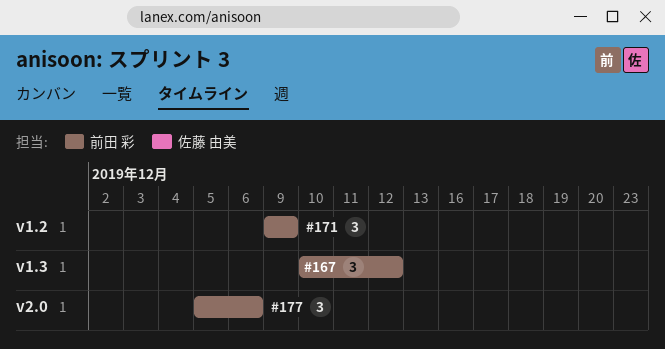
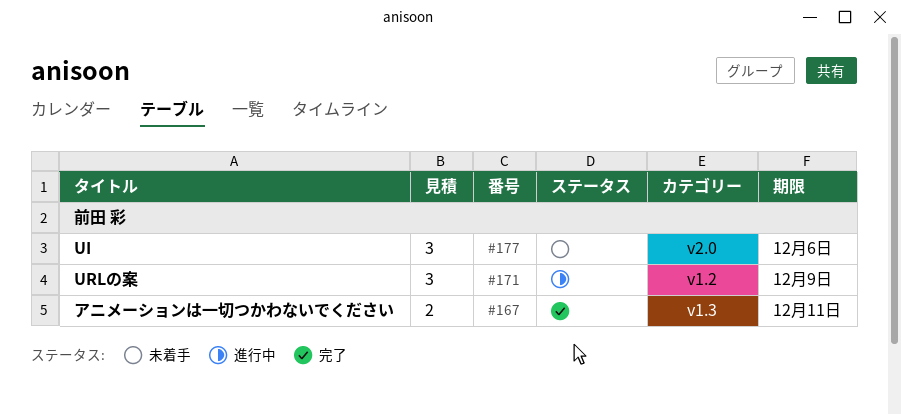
#167, estimate: 3 -> 2
#167, due: Dec 12 -> Dec 11

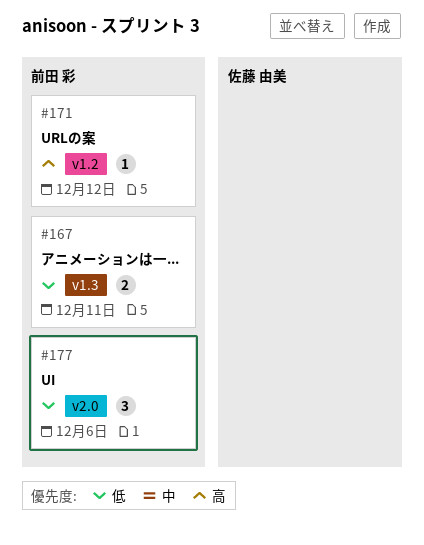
#171, estimate: 3 -> 1
#171, due: Dec 9 -> Dec 12

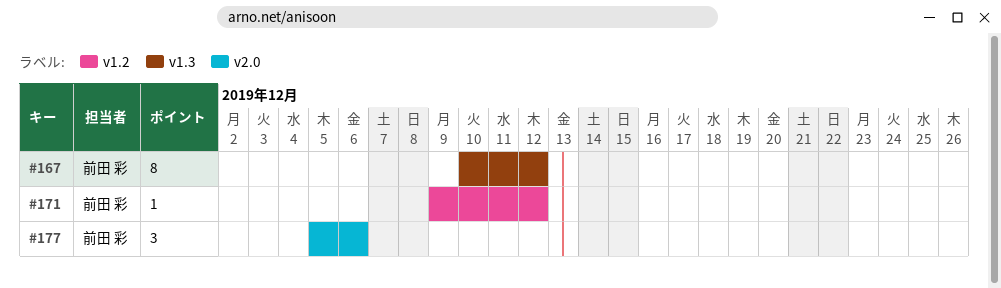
#167, estimate: 2 -> 8
#167, due: Dec 11 -> Dec 12

